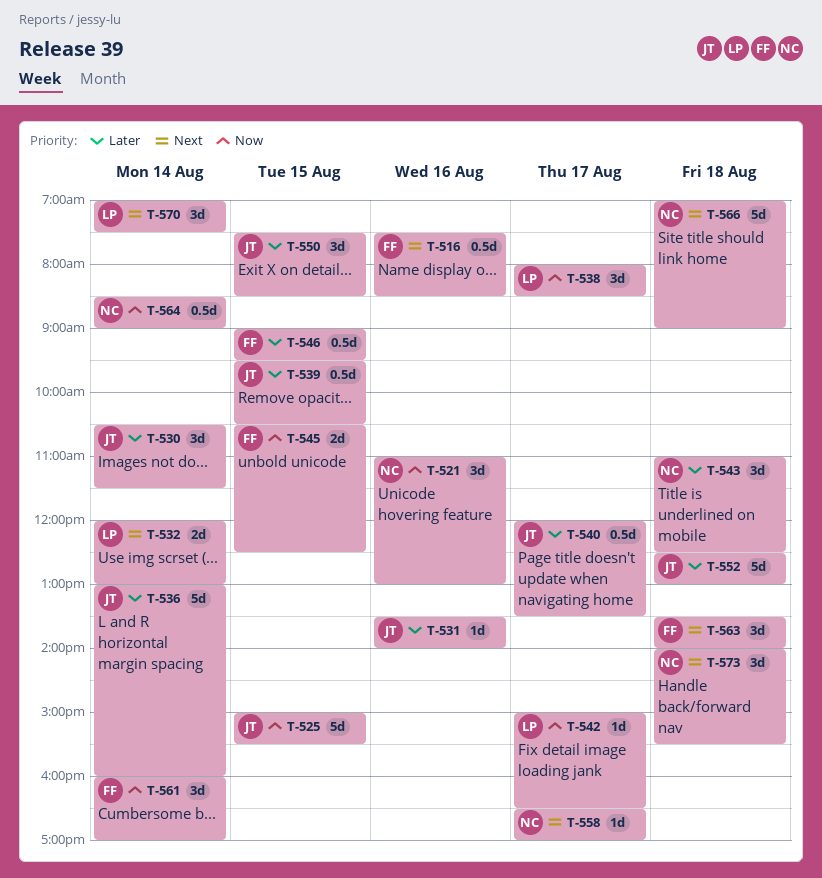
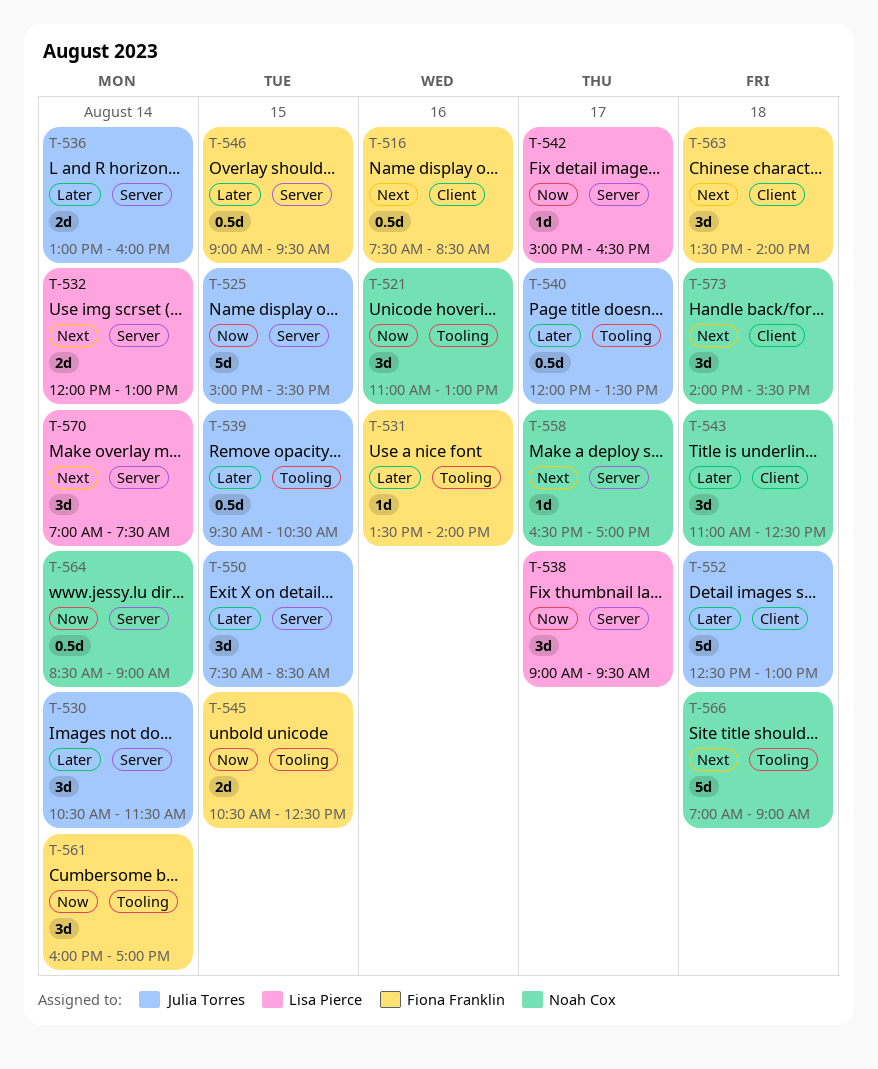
T-531, owner: Julia Torres -> Fiona Franklin
T-536, estimate: 5d -> 2d
T-538, begins: 08:00 -> 09:00
T-538, ends: 08:30 -> 09:30

